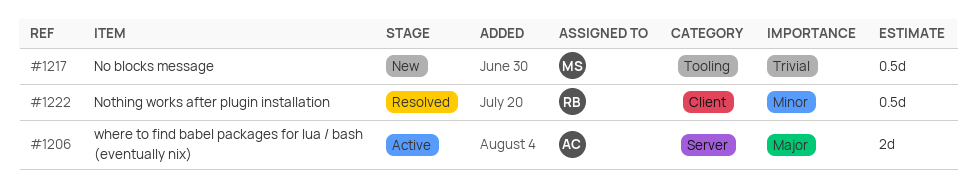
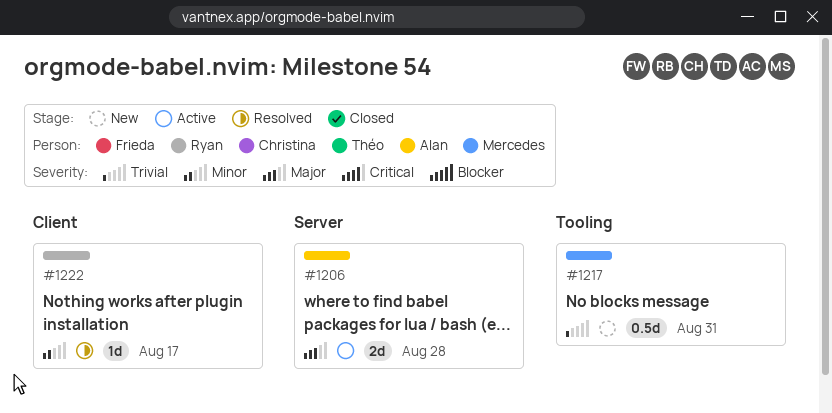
#1222, estimate: 0.5d -> 1d

